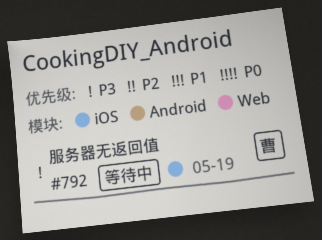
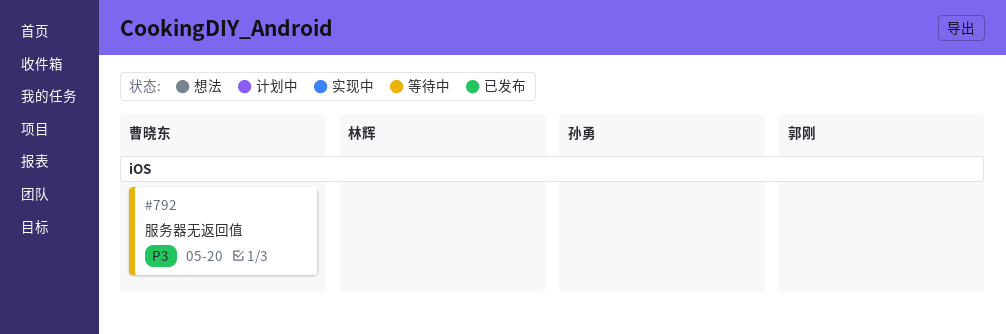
#792, due: May 19 -> May 20

